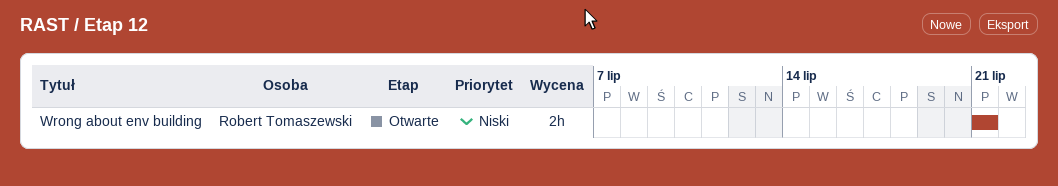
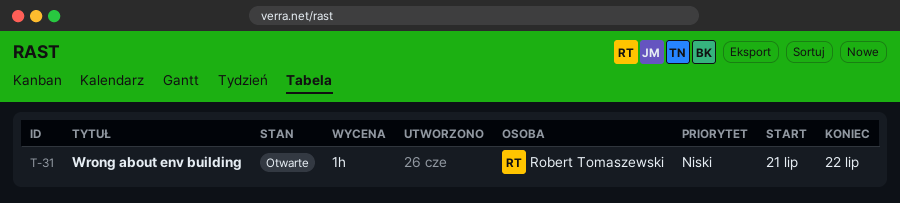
Wrong about env building, estimate: 2h -> 1h
Wrong about env building, due: Jul 21 -> Jul 22

